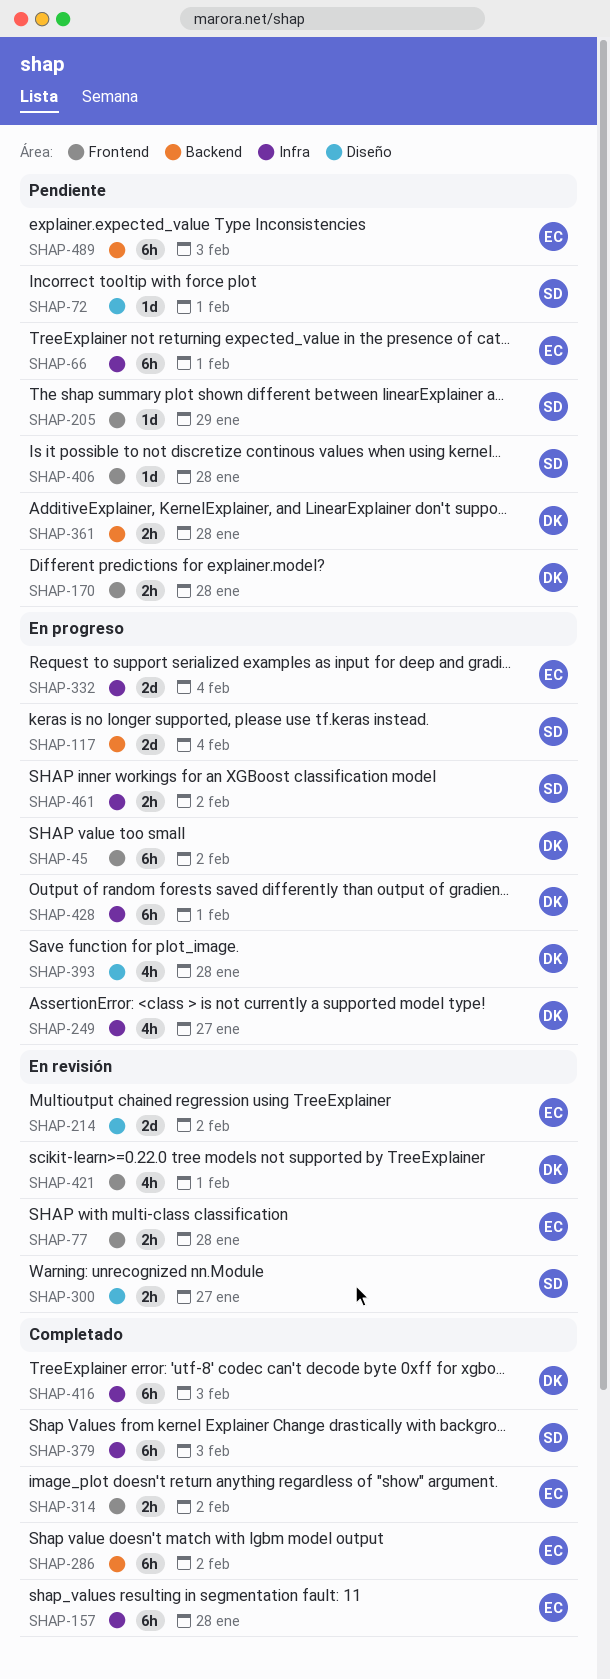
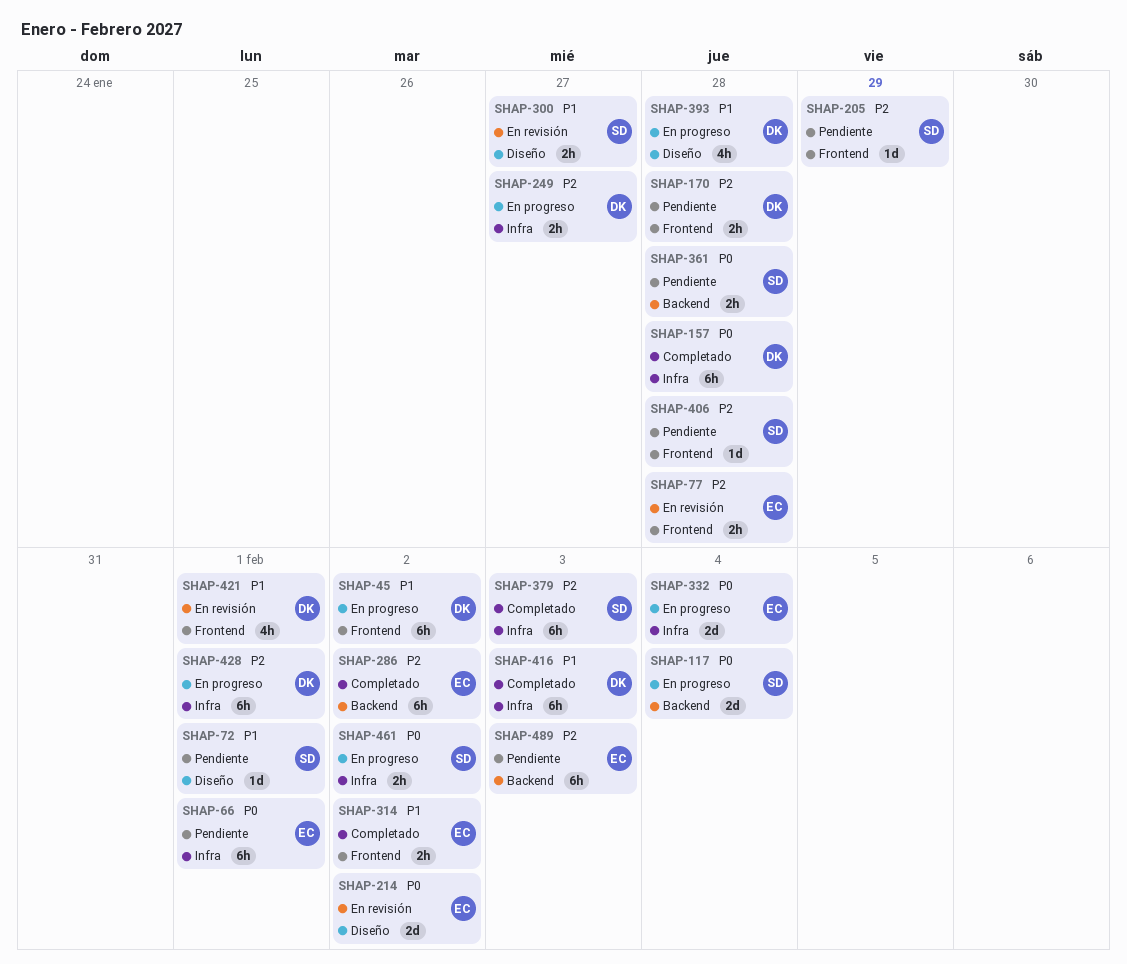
SHAP-157, owner: EC -> DK
SHAP-249, estimate: 4h -> 2h
SHAP-361, owner: DK -> SD

